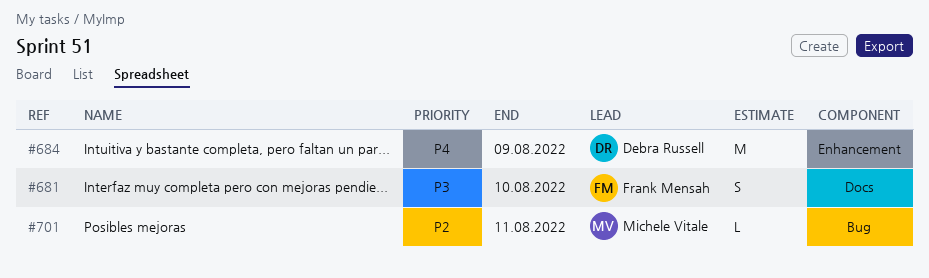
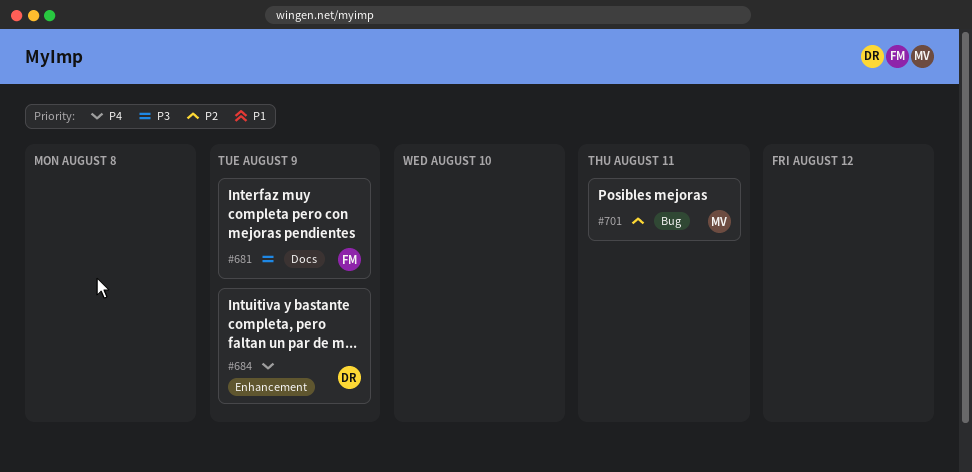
#681, due: Aug 10 -> Aug 9

